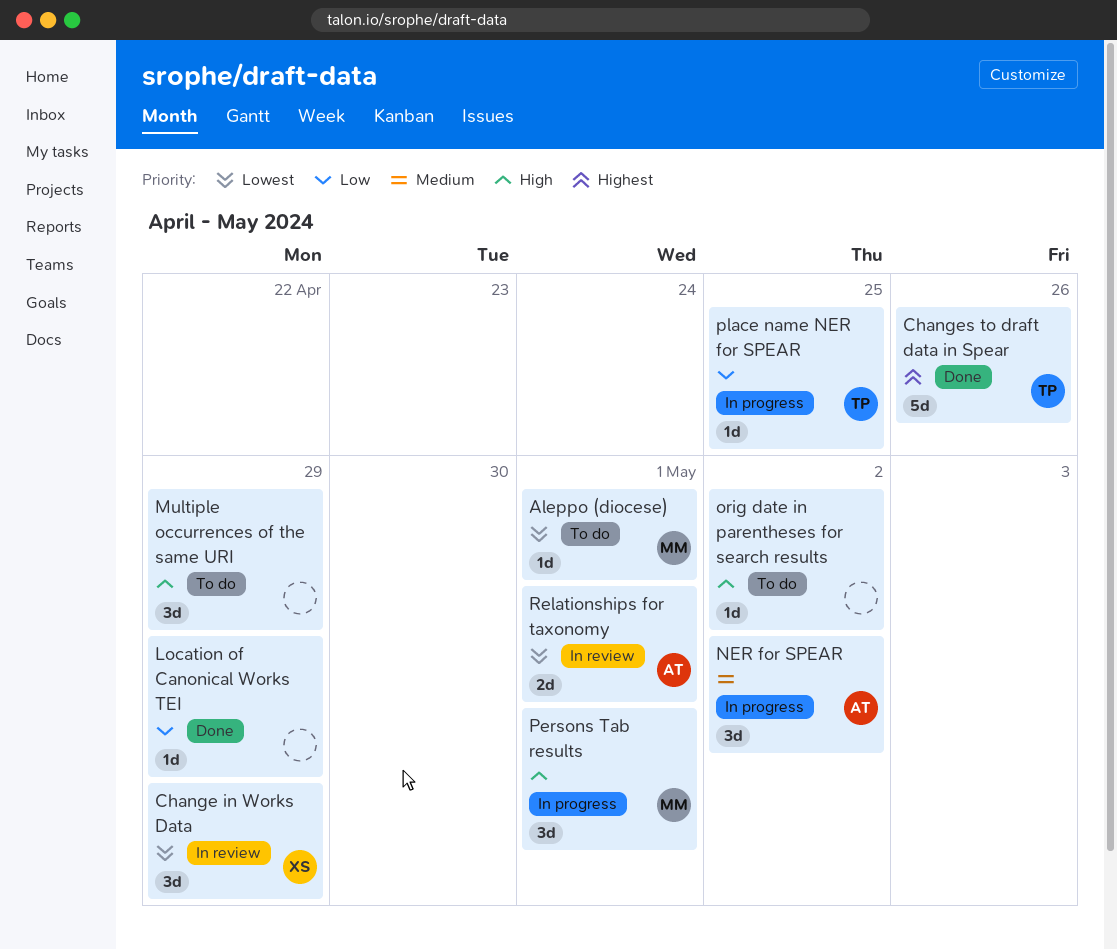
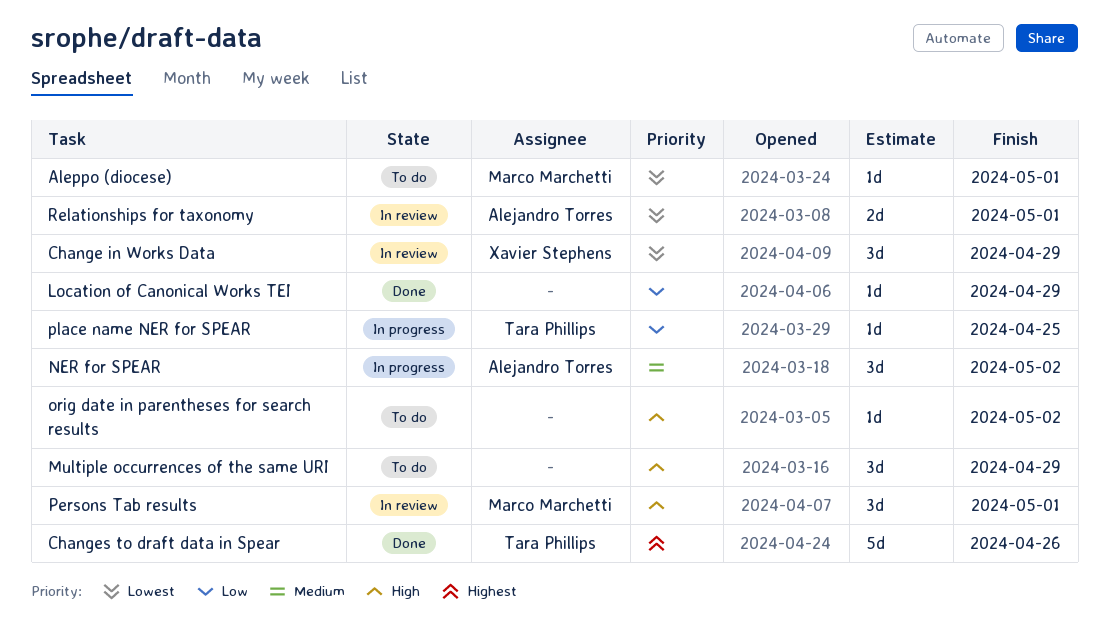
Persons Tab results, status: In progress -> In review

